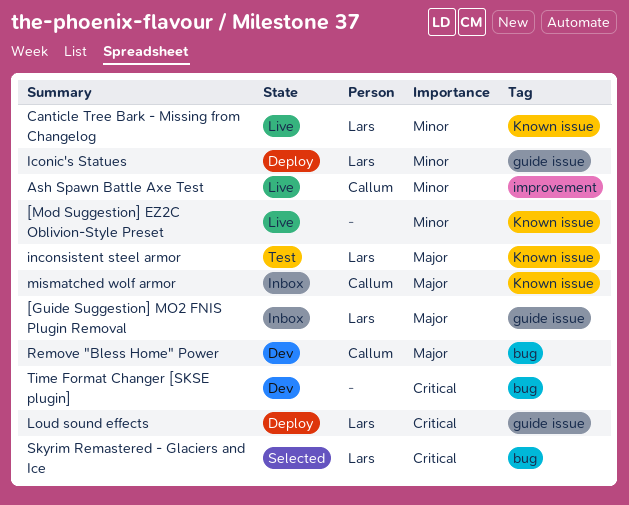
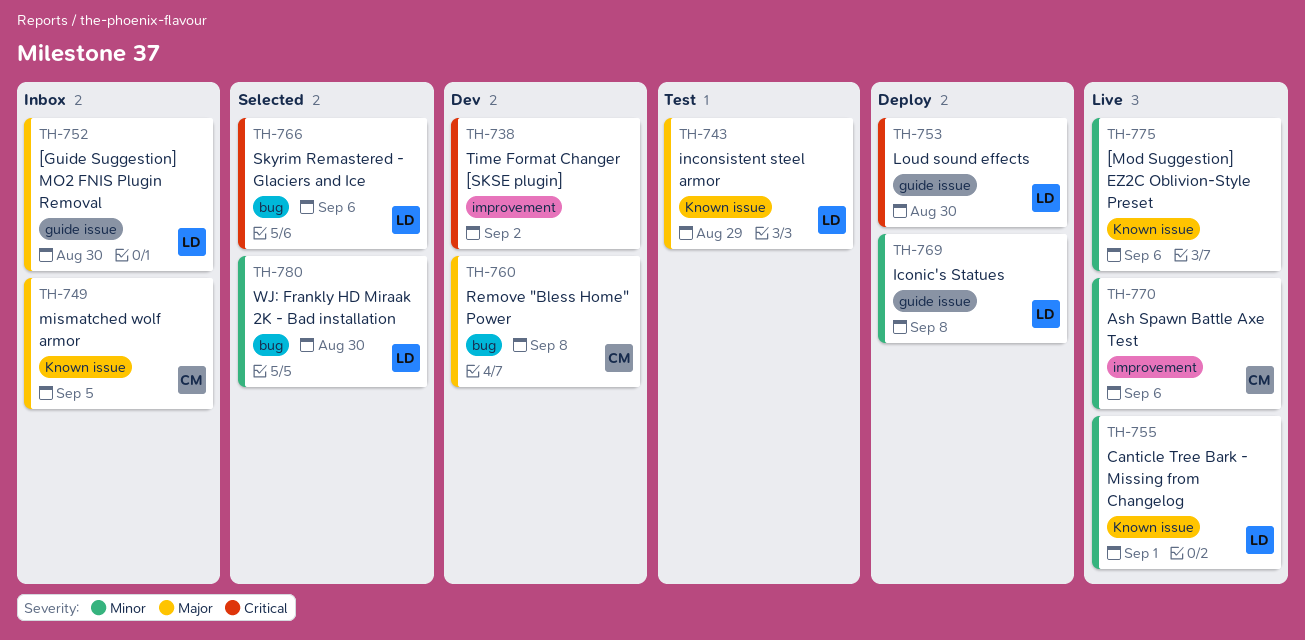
Time Format Changer [SKSE plugin], label: bug -> improvement
WJ: Frankly HD Miraak 2K - Bad installation: none -> present

